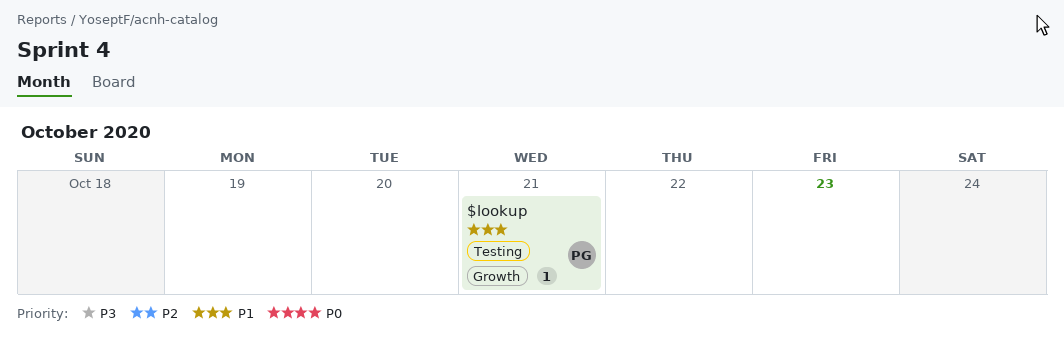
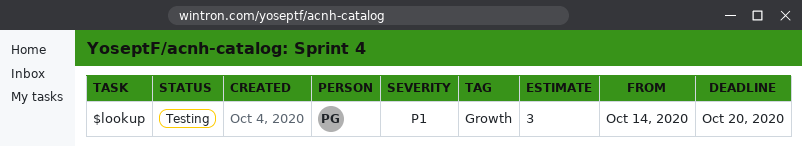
$lookup, estimate: 1 -> 3
$lookup, due: Oct 21 -> Oct 20

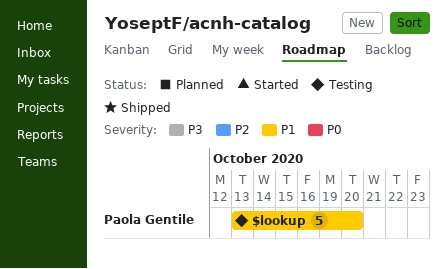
$lookup, estimate: 3 -> 5
$lookup, start: Oct 14 -> Oct 13

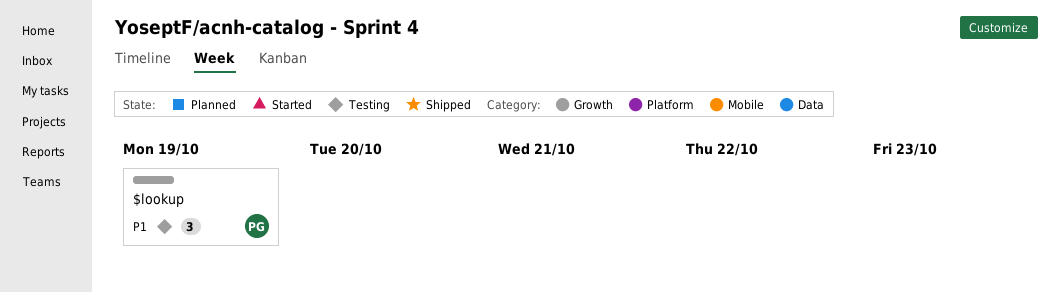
$lookup, estimate: 5 -> 3
$lookup, due: Oct 20 -> Oct 19

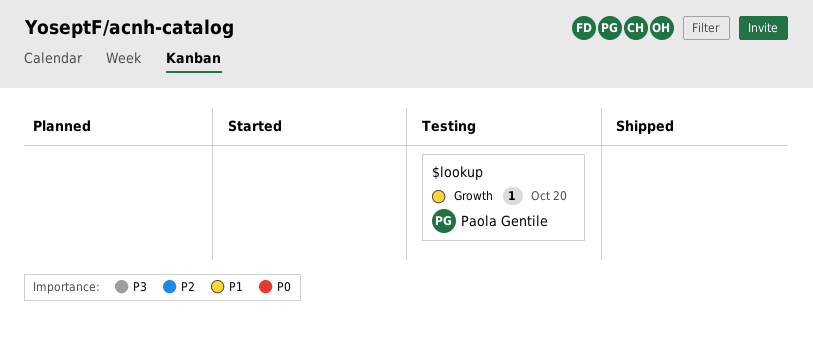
$lookup, estimate: 3 -> 1
$lookup, due: Oct 19 -> Oct 20

